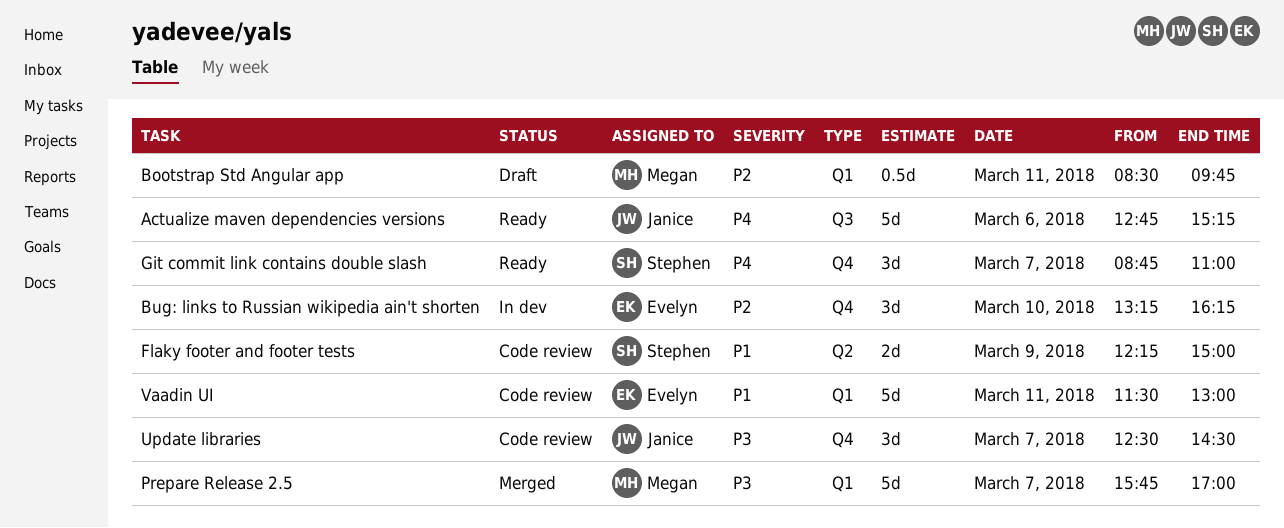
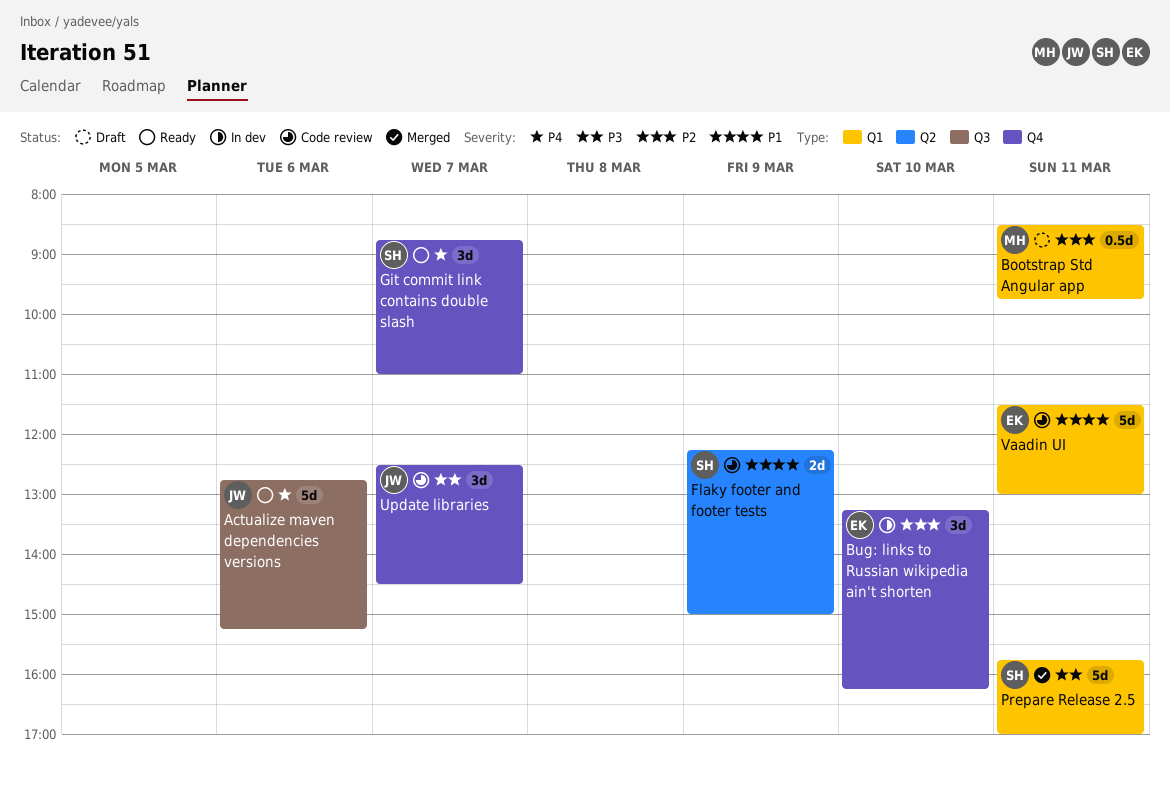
Prepare Release 2.5, owner: Megan -> Stephen
Prepare Release 2.5, day: Mar 7 -> Mar 11

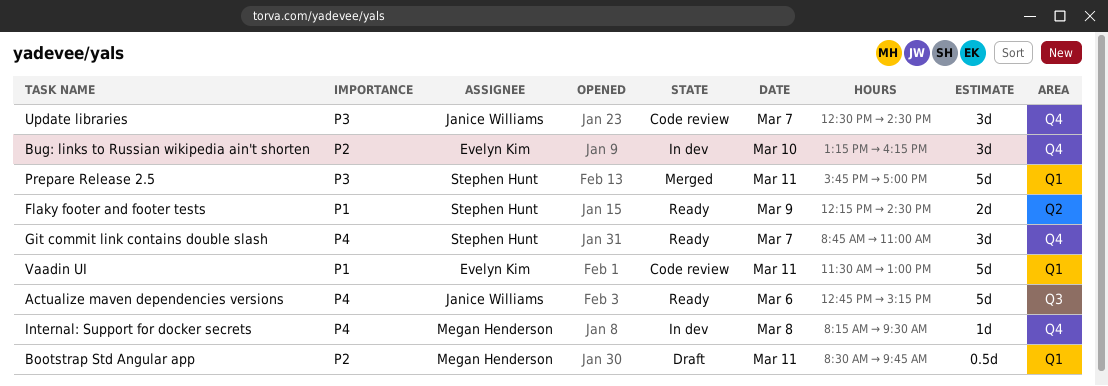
Flaky footer and footer tests, status: Code review -> Ready
Flaky footer and footer tests, ends: 15:00 -> 14:30
Internal: Support for docker secrets: none -> present

